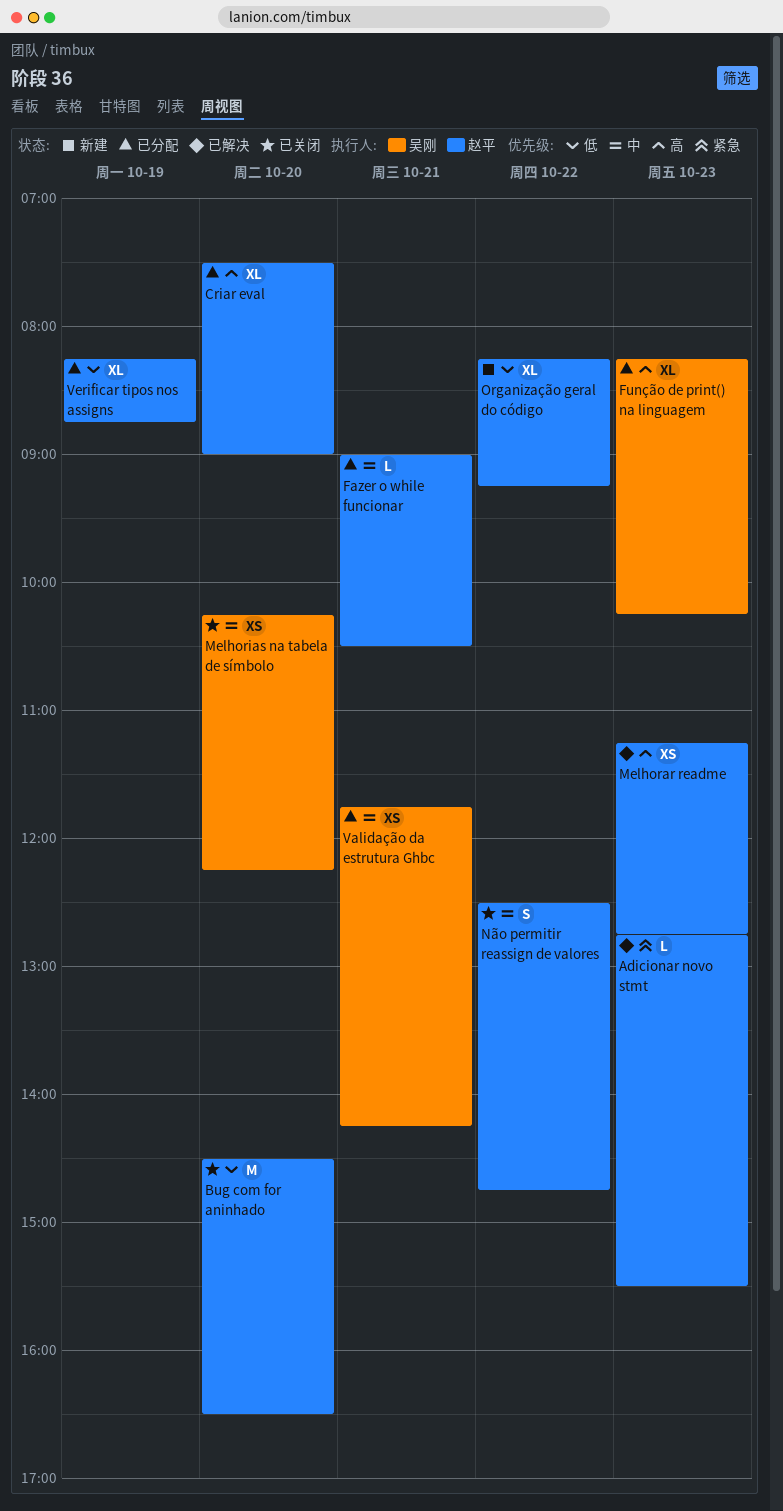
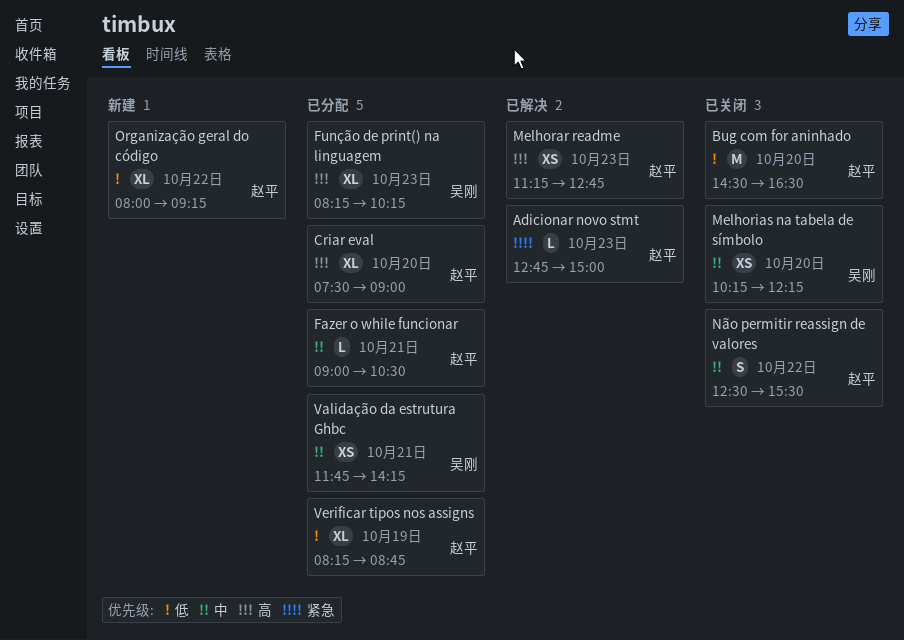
Adicionar novo stmt, ends: 15:30 -> 15:00
Não permitir reassign de valores, ends: 14:45 -> 15:30
Organização geral do código, begins: 08:15 -> 08:00

